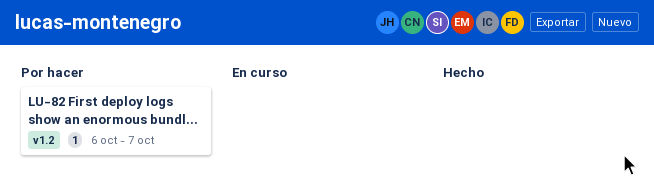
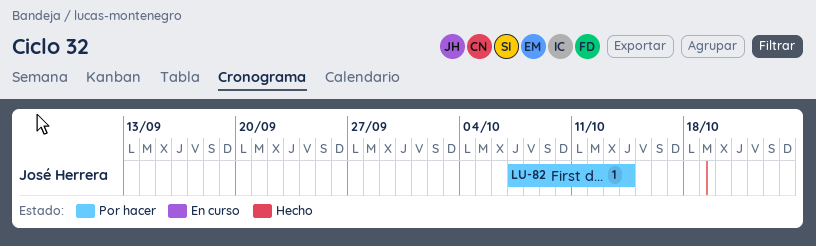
LU-82, start: Oct 6 -> Oct 7
LU-82, due: Oct 7 -> Oct 14

